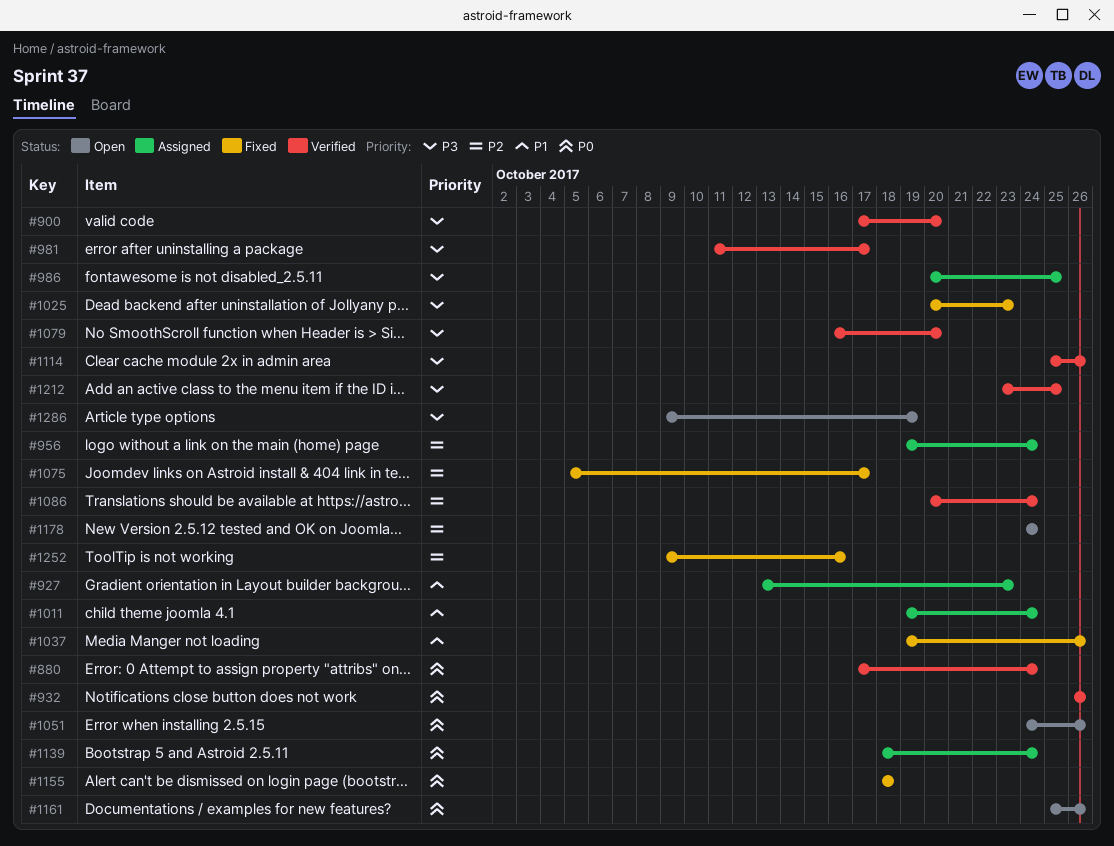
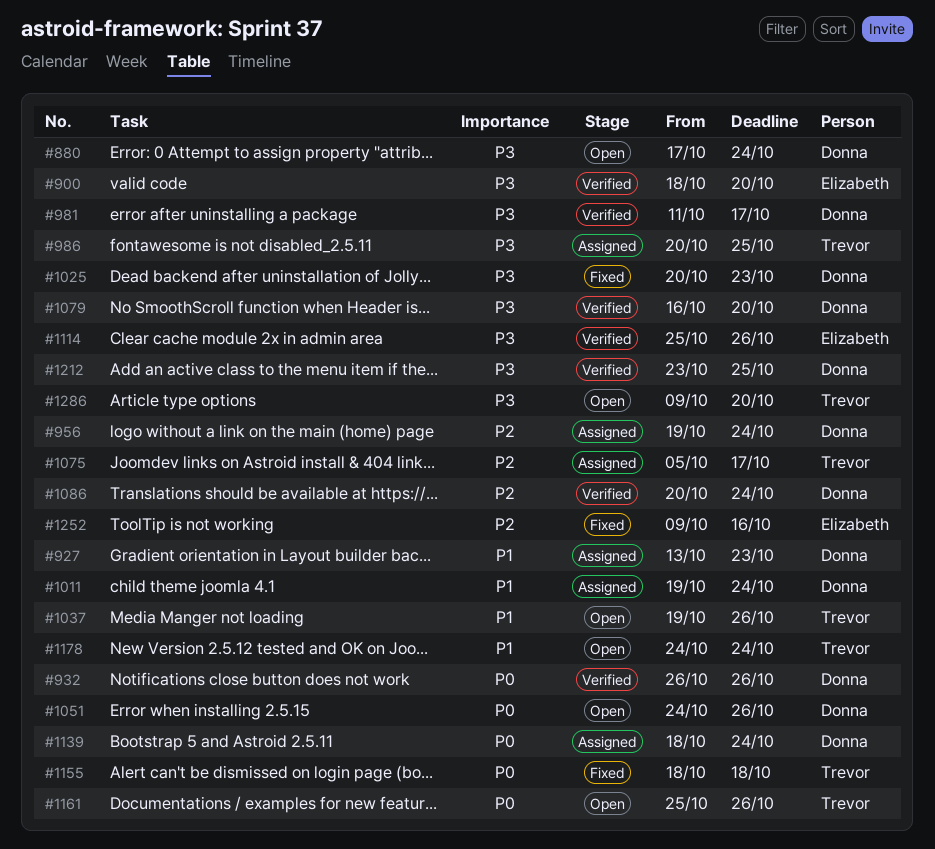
#880, status: Verified -> Open
#880, priority: P0 -> P3
#900, start: Oct 17 -> Oct 18
#1037, status: Fixed -> Open
#1075, status: Fixed -> Assigned
#1178, priority: P2 -> P1
#1286, due: Oct 19 -> Oct 20

